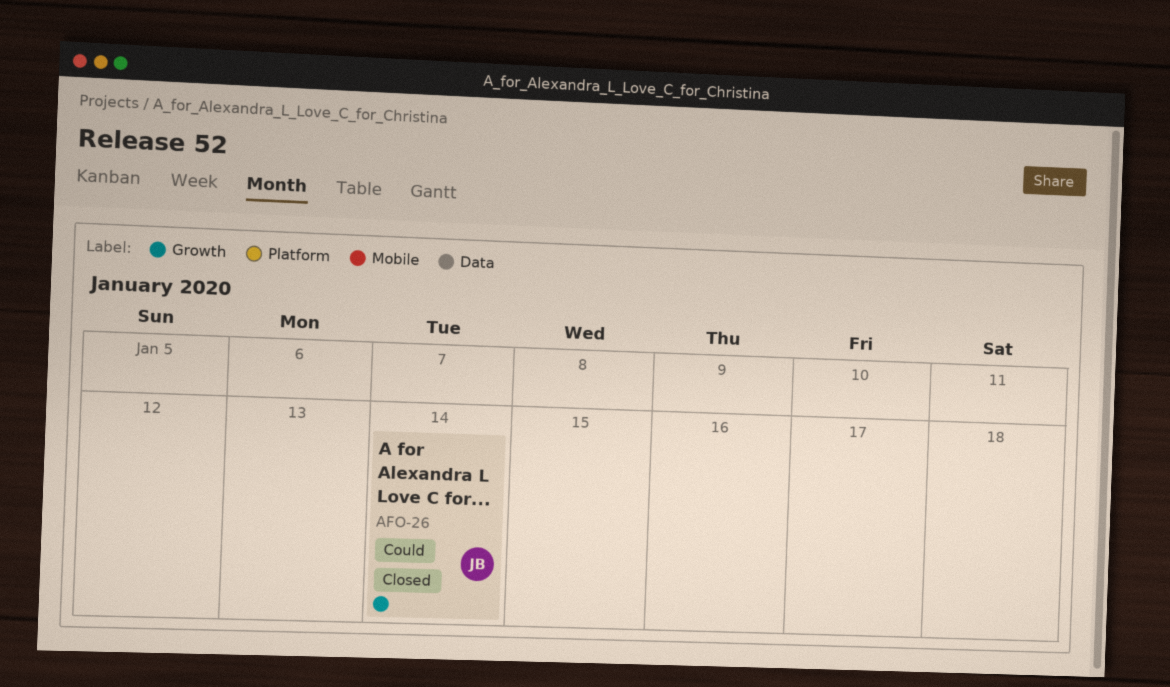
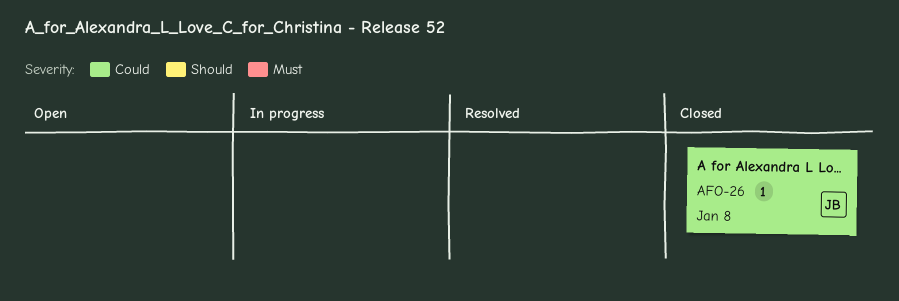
AFO-26, due: Jan 14 -> Jan 8

